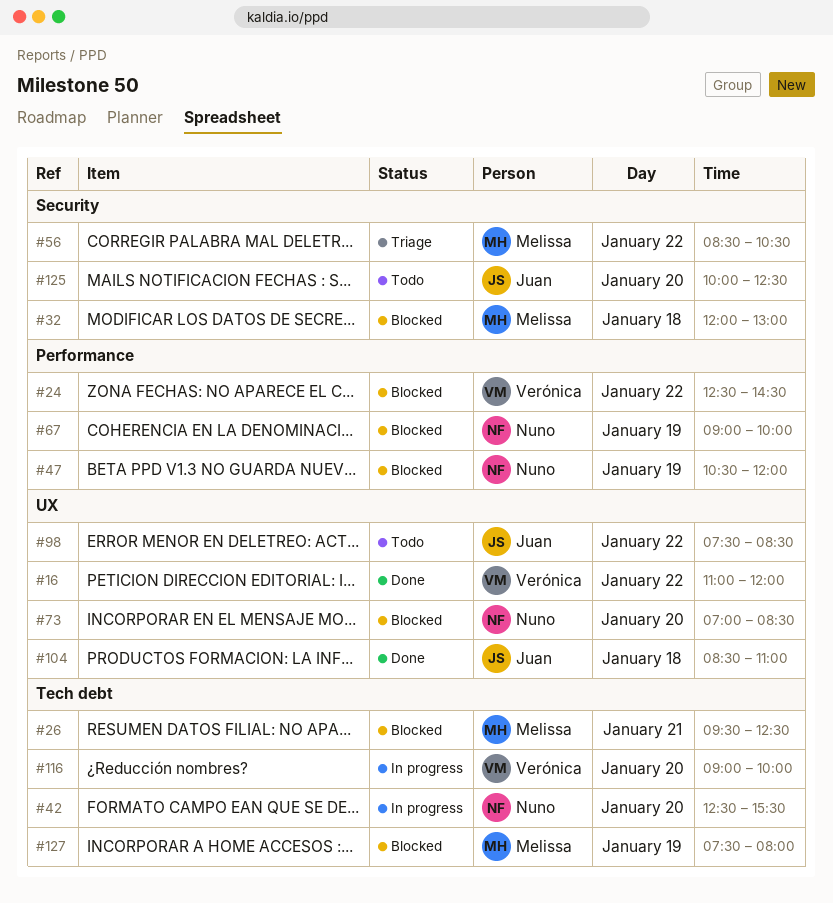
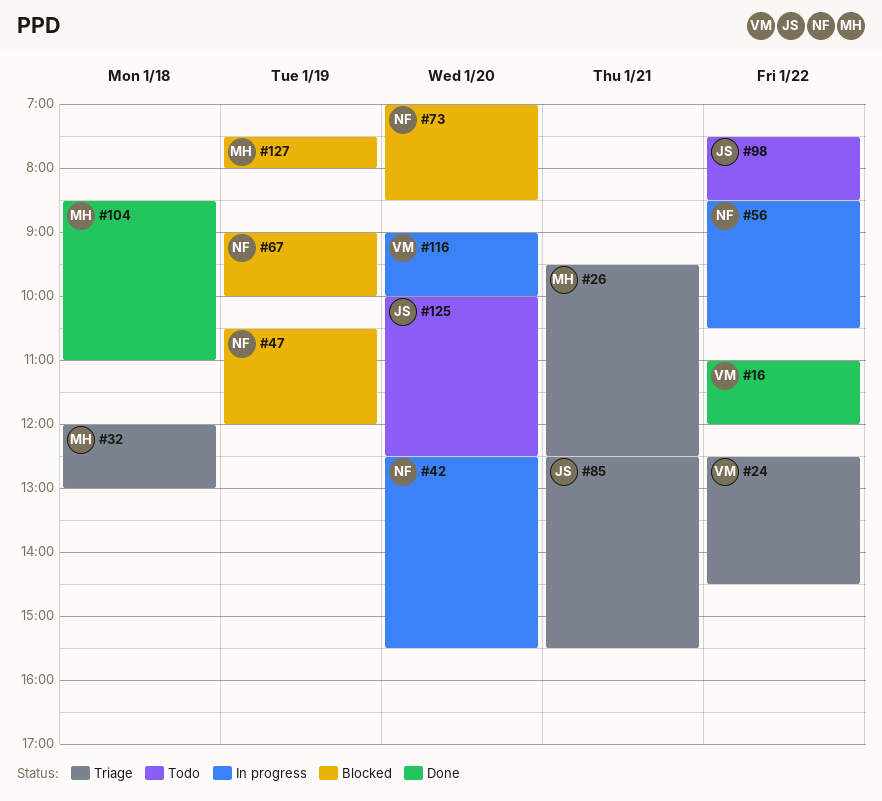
#24, status: Blocked -> Triage
#26, status: Blocked -> Triage
#32, status: Blocked -> Triage
#56, status: Triage -> In progress
#56, owner: Melissa -> Nuno
#85: none -> present
#104, owner: Juan -> Melissa

